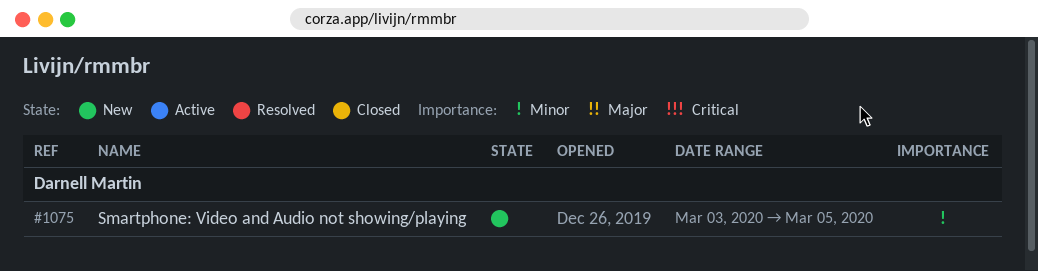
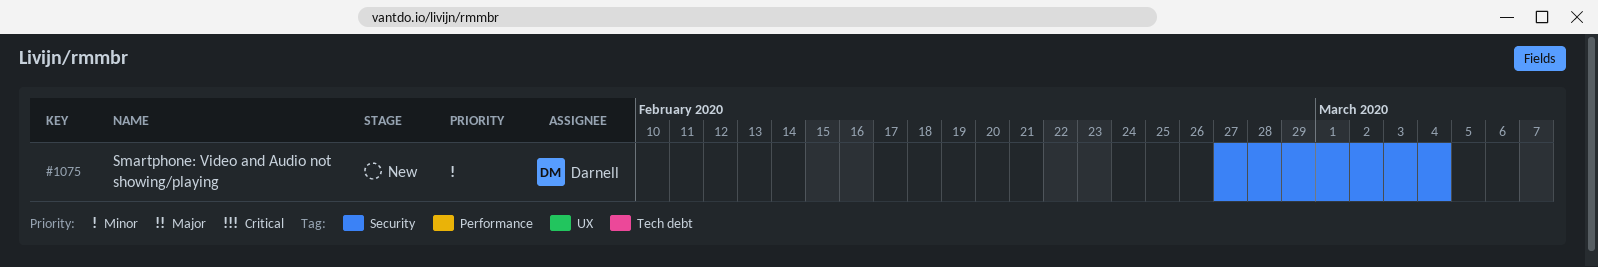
#1075, start: Mar 3 -> Feb 27
#1075, due: Mar 5 -> Mar 4

